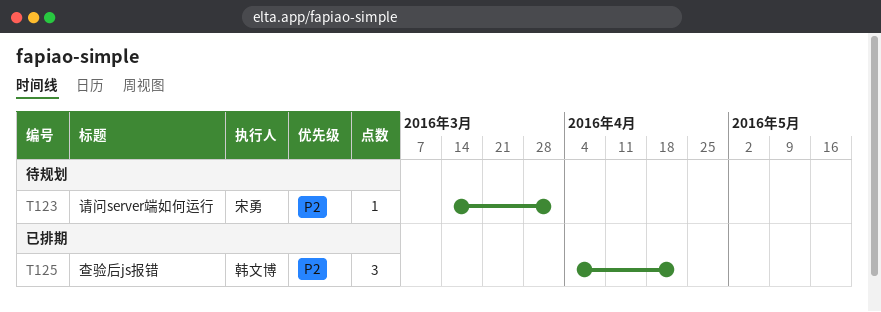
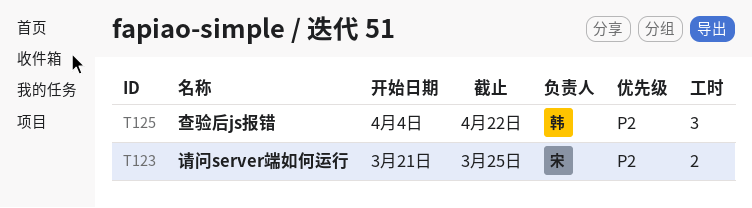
T123, estimate: 1 -> 2
T123, start: Mar 14 -> Mar 21
T123, due: Apr 1 -> Mar 25

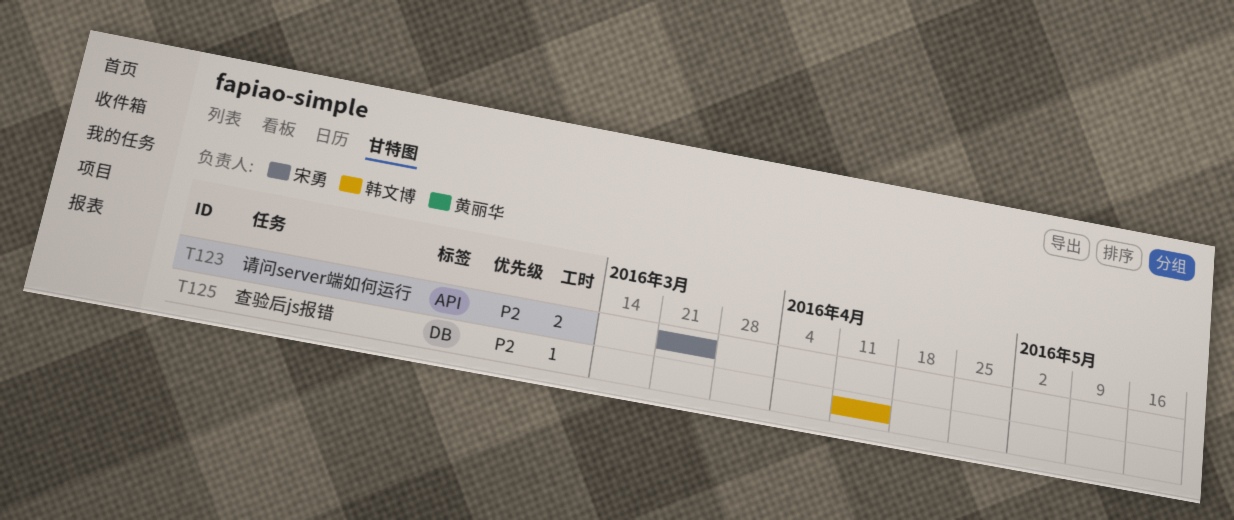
T125, estimate: 3 -> 1
T125, start: Apr 4 -> Apr 11
T125, due: Apr 22 -> Apr 15

